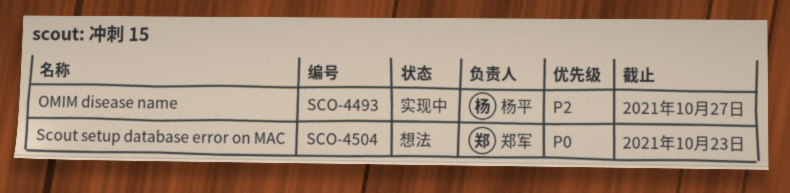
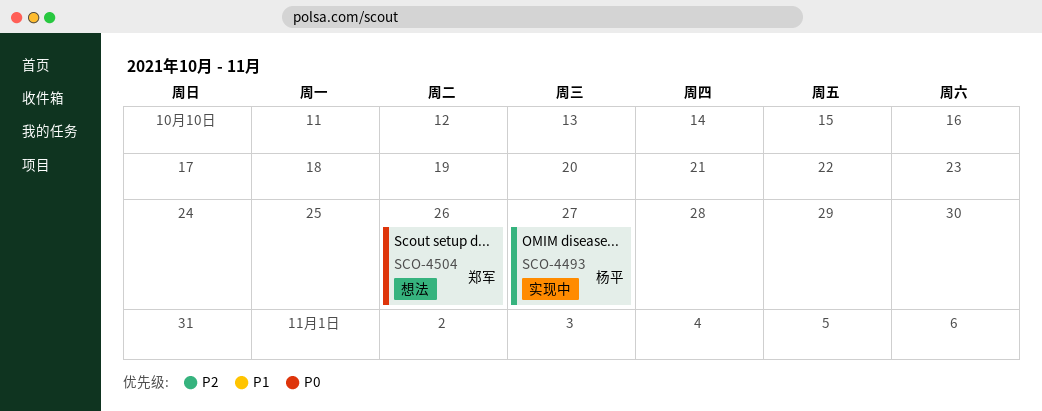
SCO-4504, due: Oct 23 -> Oct 26

